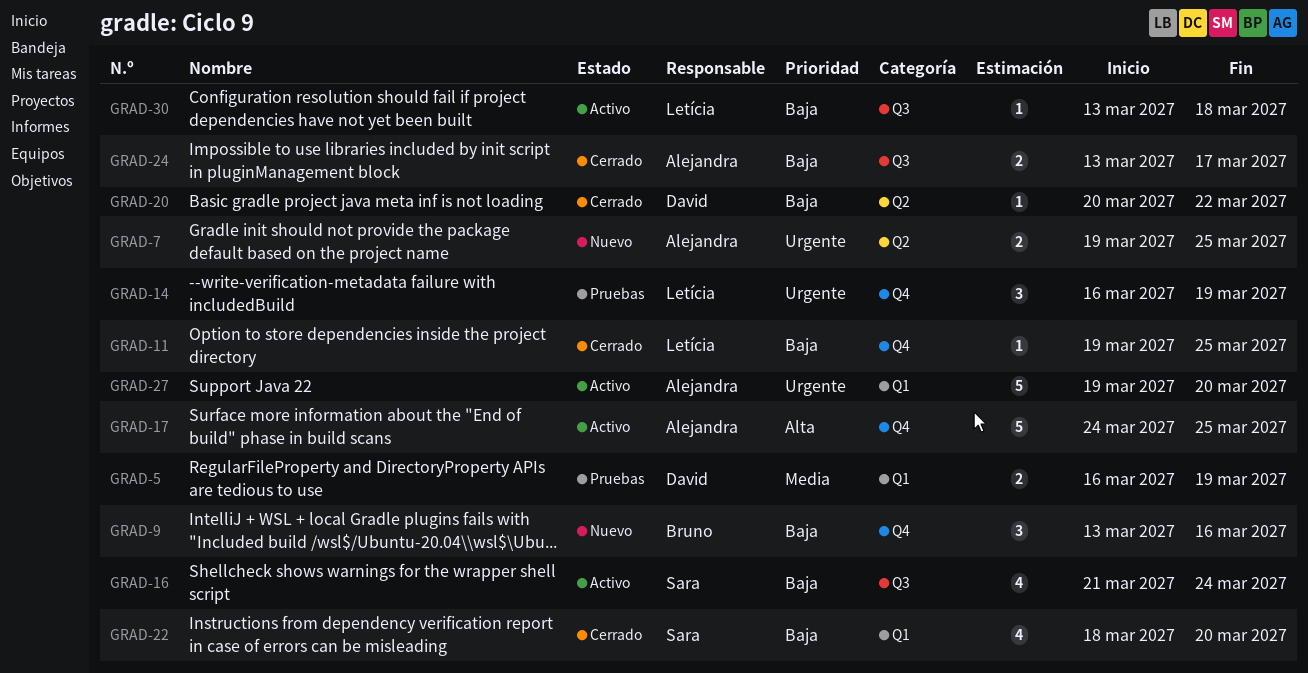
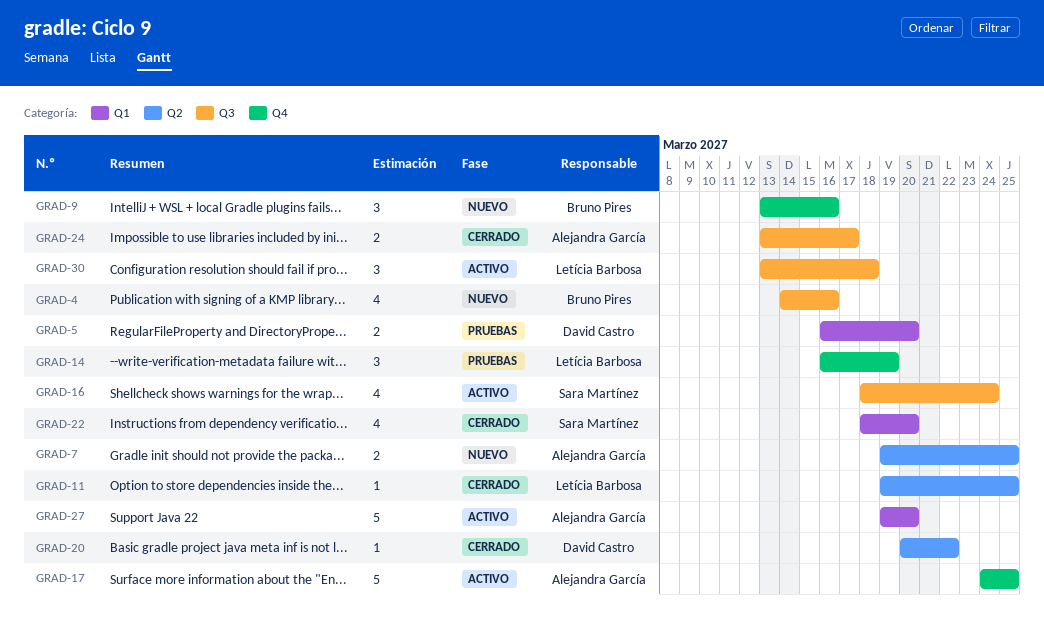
GRAD-4: none -> present
GRAD-5, due: Mar 19 -> Mar 20
GRAD-11, label: Q4 -> Q2
GRAD-16, start: Mar 21 -> Mar 18
GRAD-30, estimate: 1 -> 3

